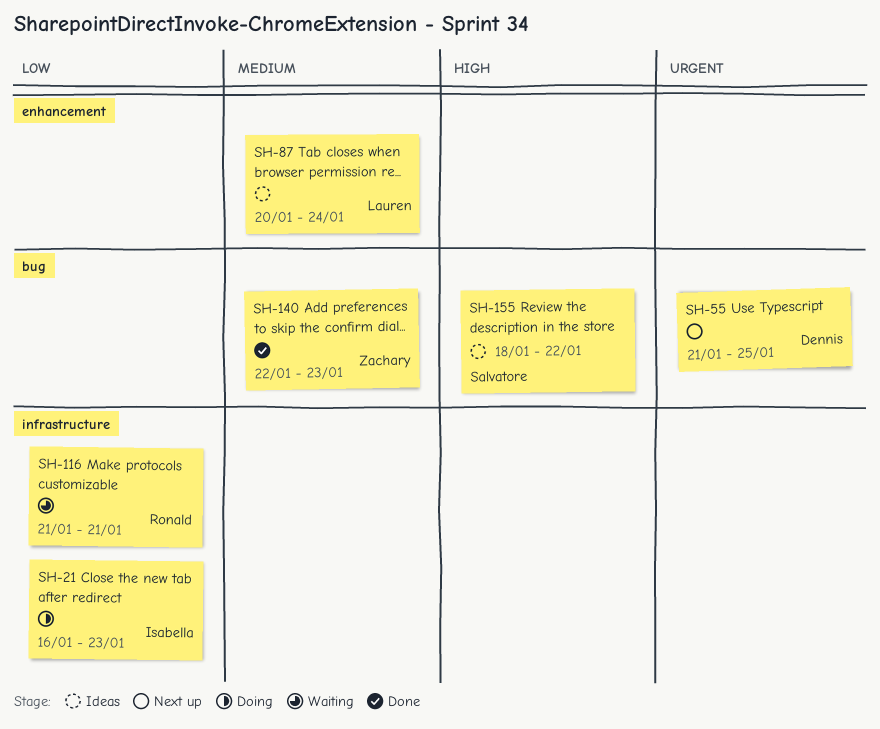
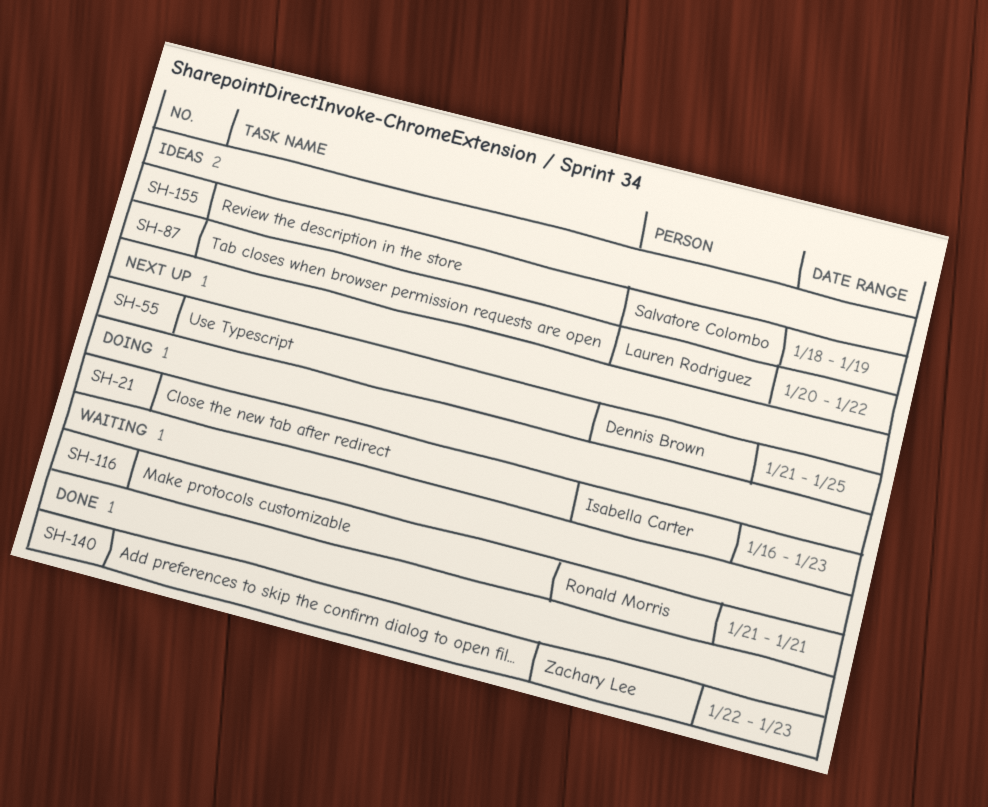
SH-87, due: Jan 24 -> Jan 22
SH-155, due: Jan 22 -> Jan 19

